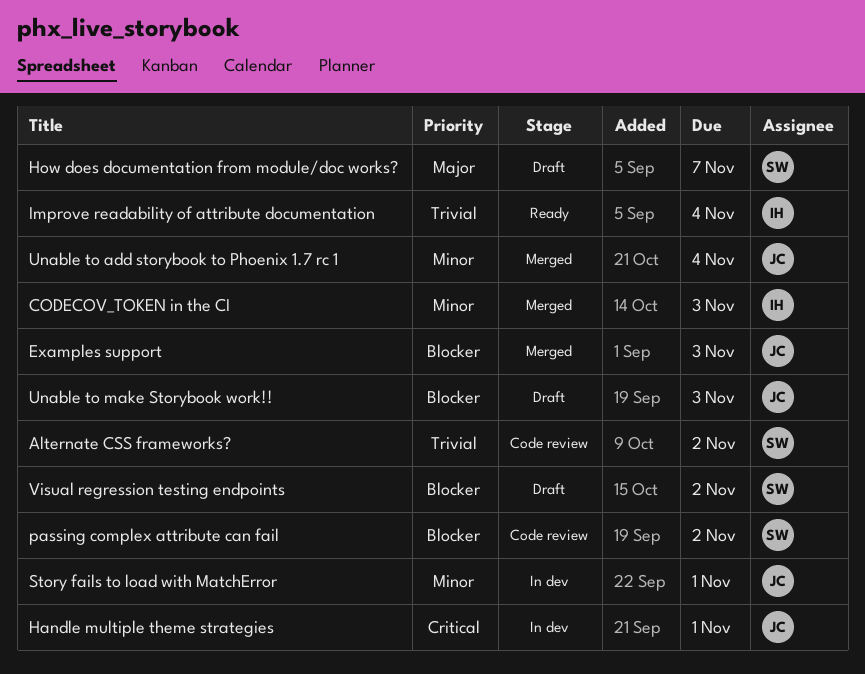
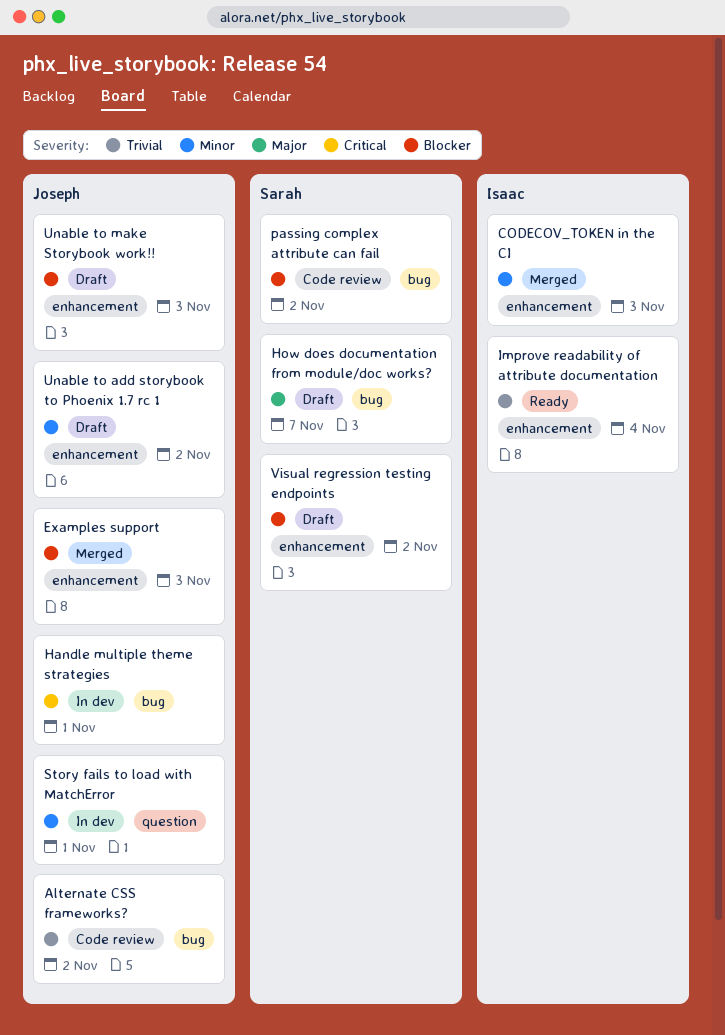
Alternate CSS frameworks?, owner: Sarah -> Joseph
Unable to add storybook to Phoenix 1.7 rc 1, status: Merged -> Draft
Unable to add storybook to Phoenix 1.7 rc 1, due: Nov 4 -> Nov 2

